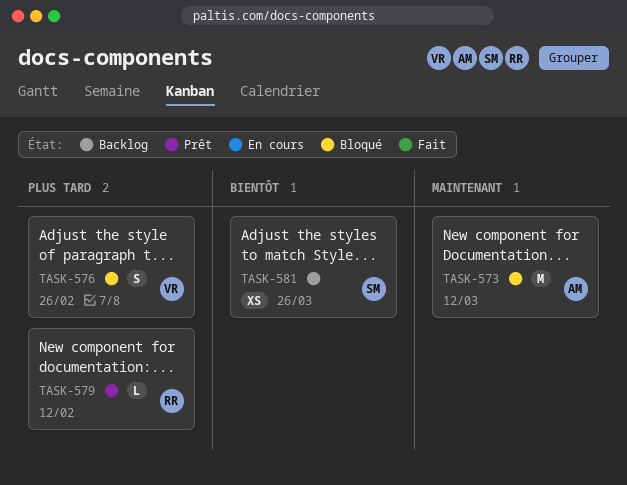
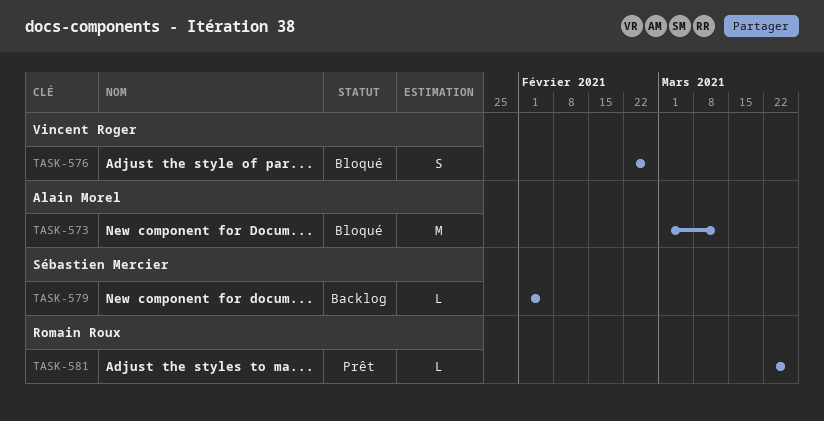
TASK-579, status: Prêt -> Backlog
TASK-579, owner: Romain Roux -> Sébastien Mercier
TASK-579, due: Feb 12 -> Feb 5
TASK-581, status: Backlog -> Prêt
TASK-581, owner: Sébastien Mercier -> Romain Roux
TASK-581, estimate: XS -> L

